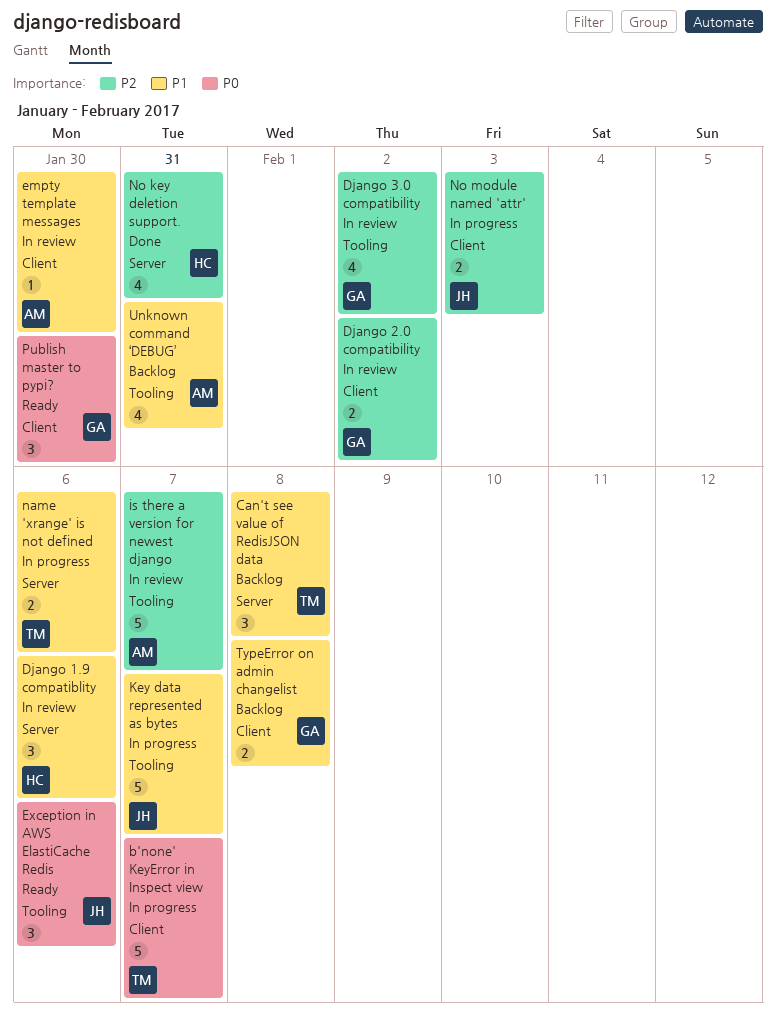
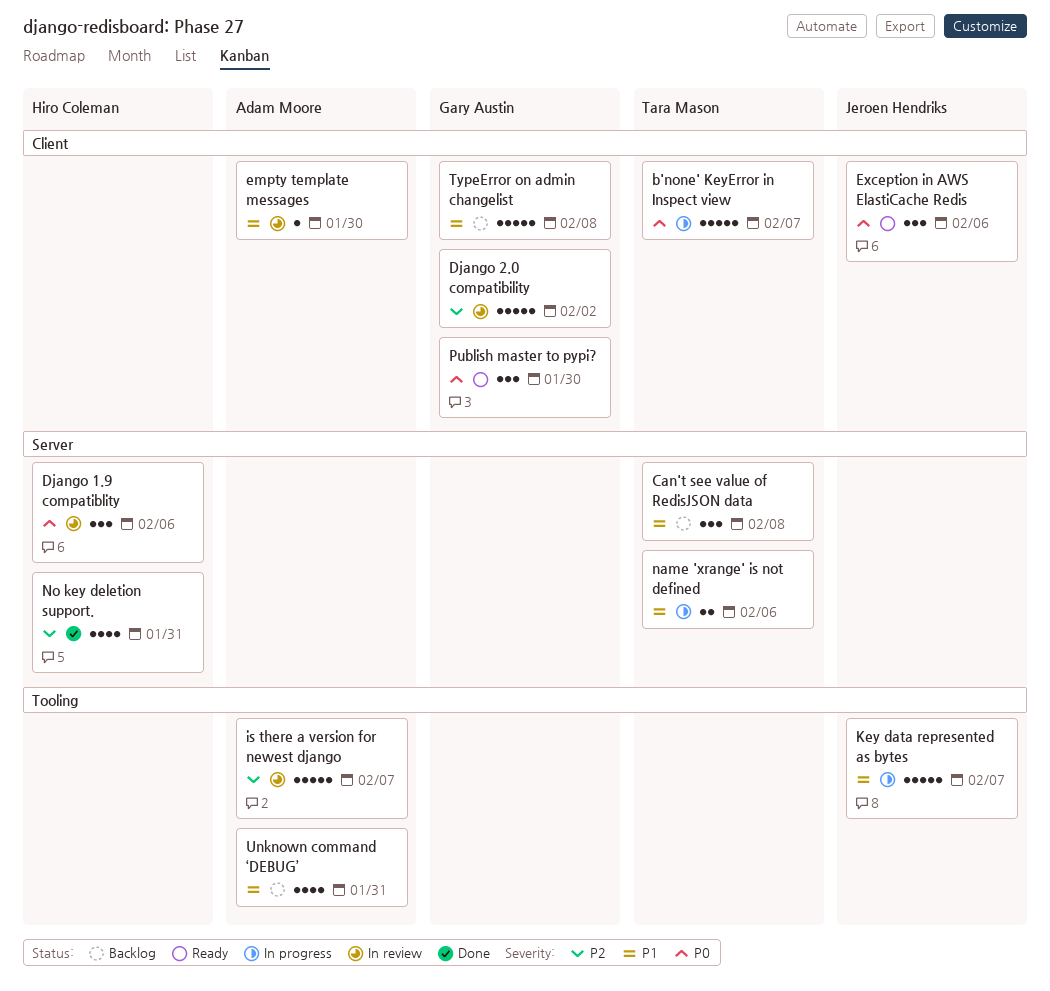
Django 1.9 compatiblity, priority: P1 -> P0
Django 2.0 compatibility, estimate: 2 -> 5
Django 3.0 compatibility: present -> none
Exception in AWS ElastiCache Redis, label: Tooling -> Client
No module named 'attr': present -> none
TypeError on admin changelist, estimate: 2 -> 5

